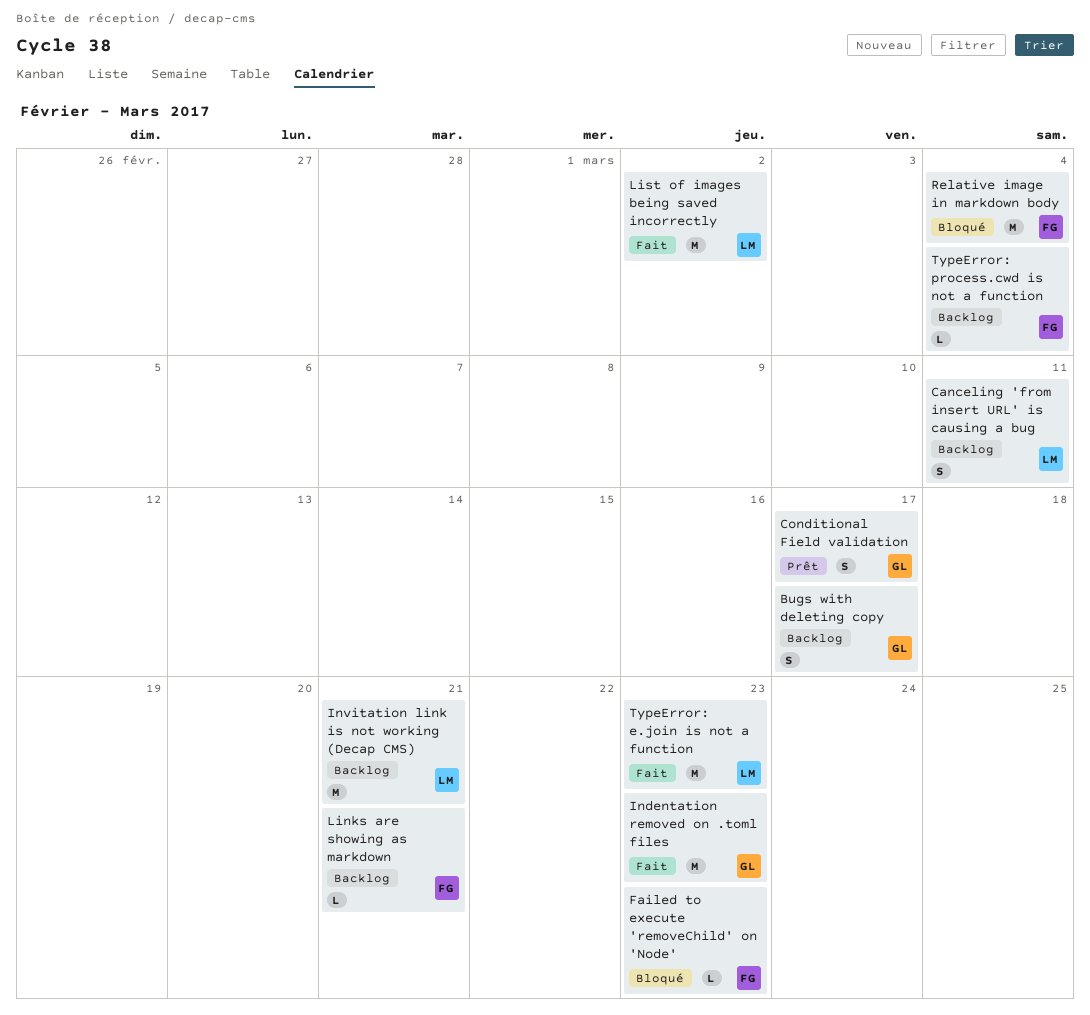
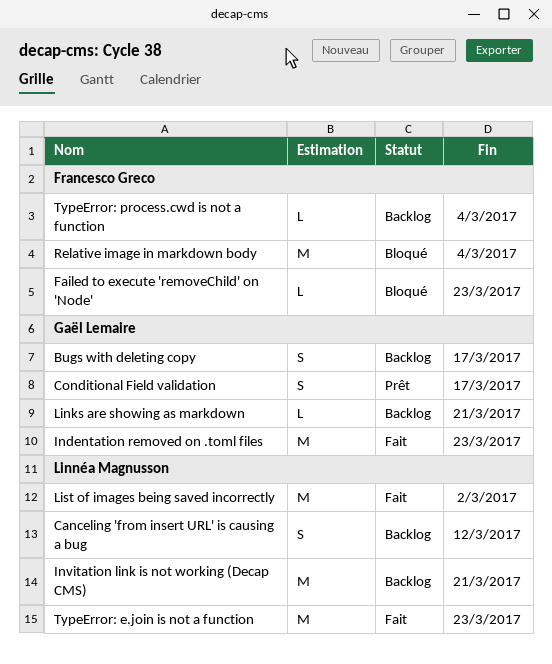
Canceling 'from insert URL' is causing a bug, due: Mar 11 -> Mar 12
Links are showing as markdown, owner: Francesco Greco -> Gaël Lemaire

